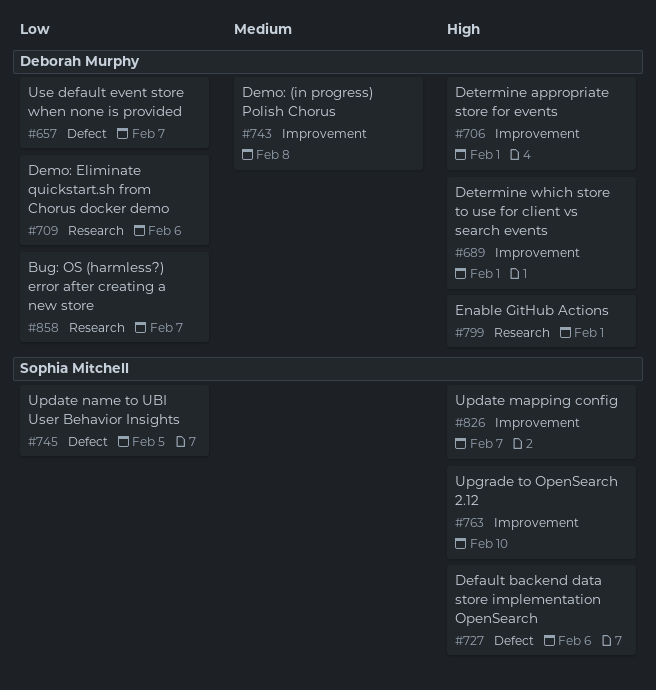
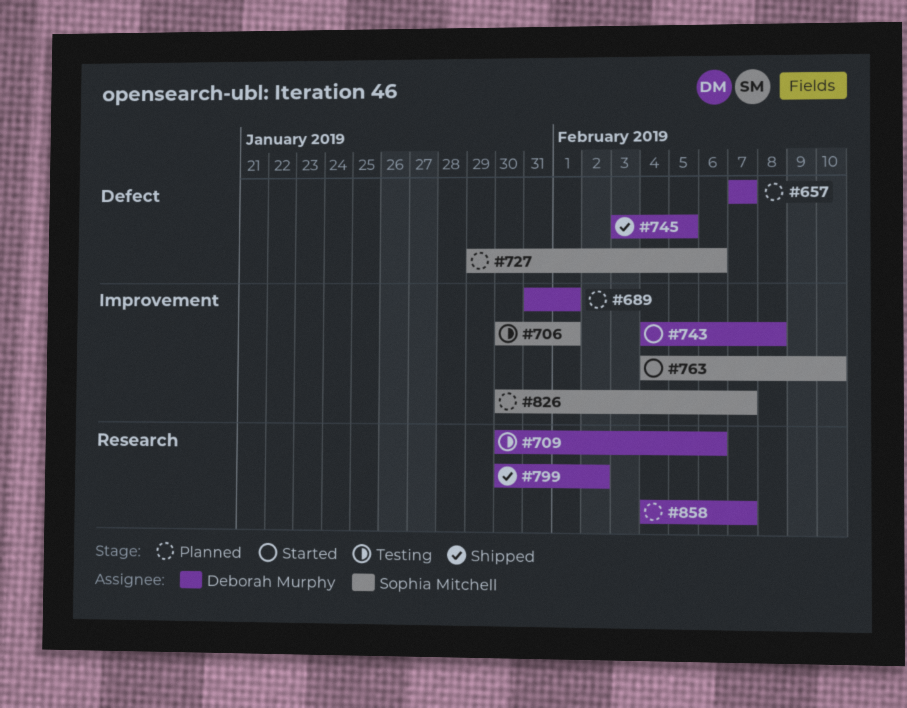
#706, owner: Deborah Murphy -> Sophia Mitchell
#745, owner: Sophia Mitchell -> Deborah Murphy
#799, due: Feb 1 -> Feb 2

